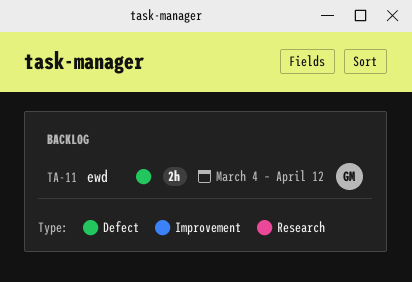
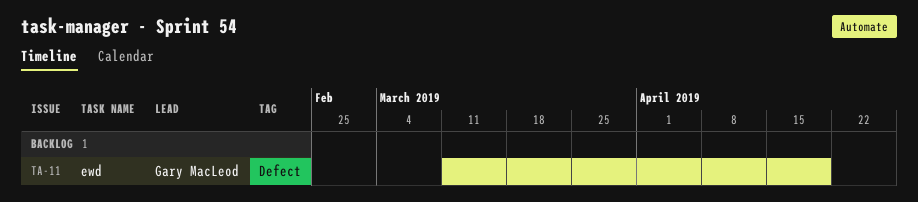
TA-11, start: Mar 4 -> Mar 11
TA-11, due: Apr 12 -> Apr 19

